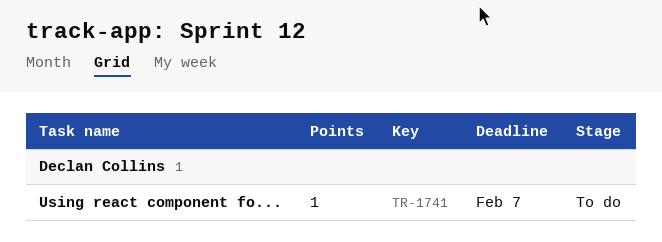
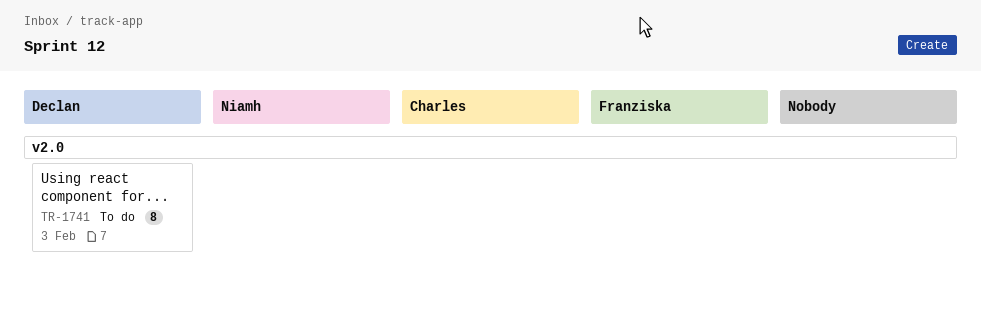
TR-1741, estimate: 1 -> 8
TR-1741, due: Feb 7 -> Feb 3

